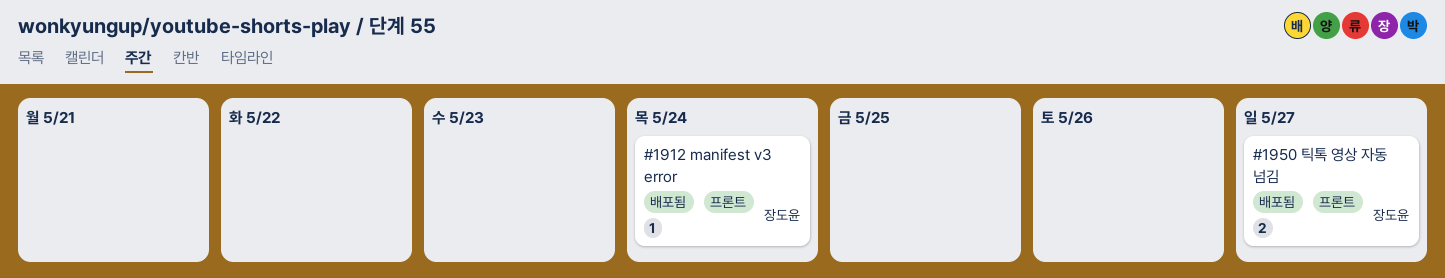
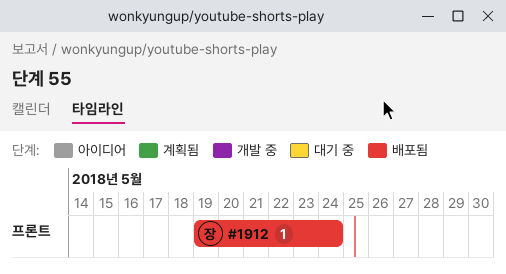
#1950: present -> none

